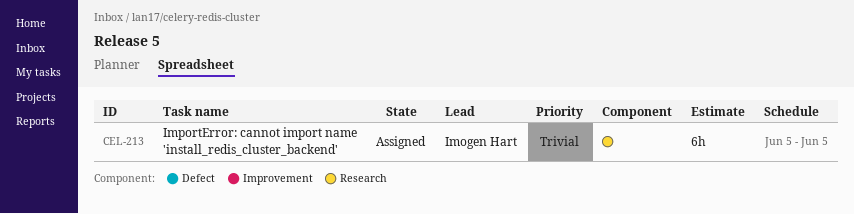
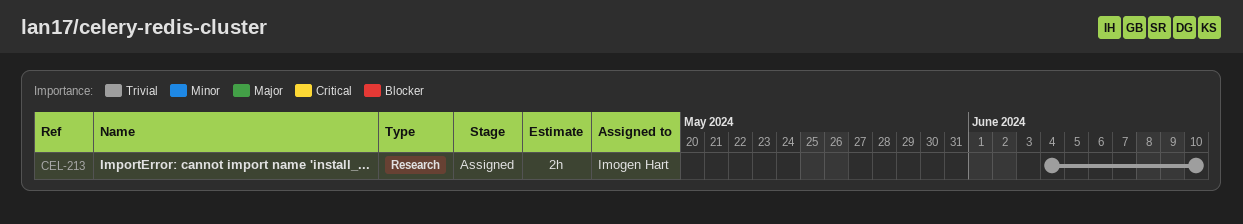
CEL-213, estimate: 6h -> 2h
CEL-213, start: Jun 5 -> Jun 4
CEL-213, due: Jun 5 -> Jun 10

